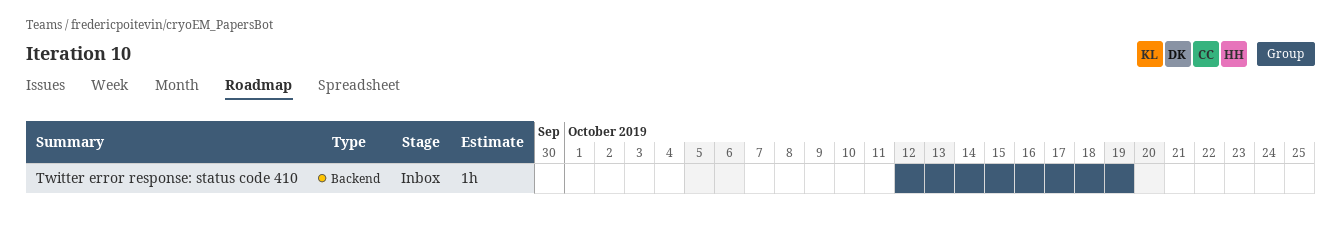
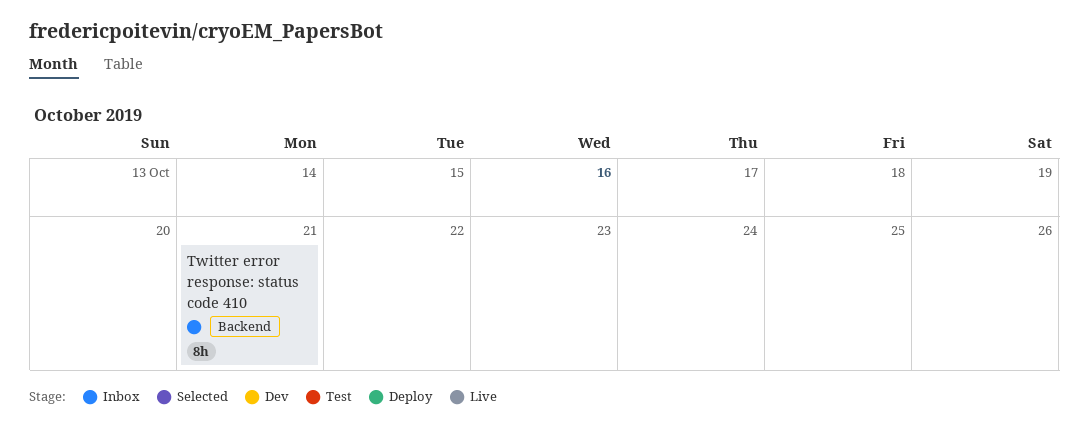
Twitter error response: status code 410, estimate: 1h -> 8h
Twitter error response: status code 410, due: Oct 19 -> Oct 21

